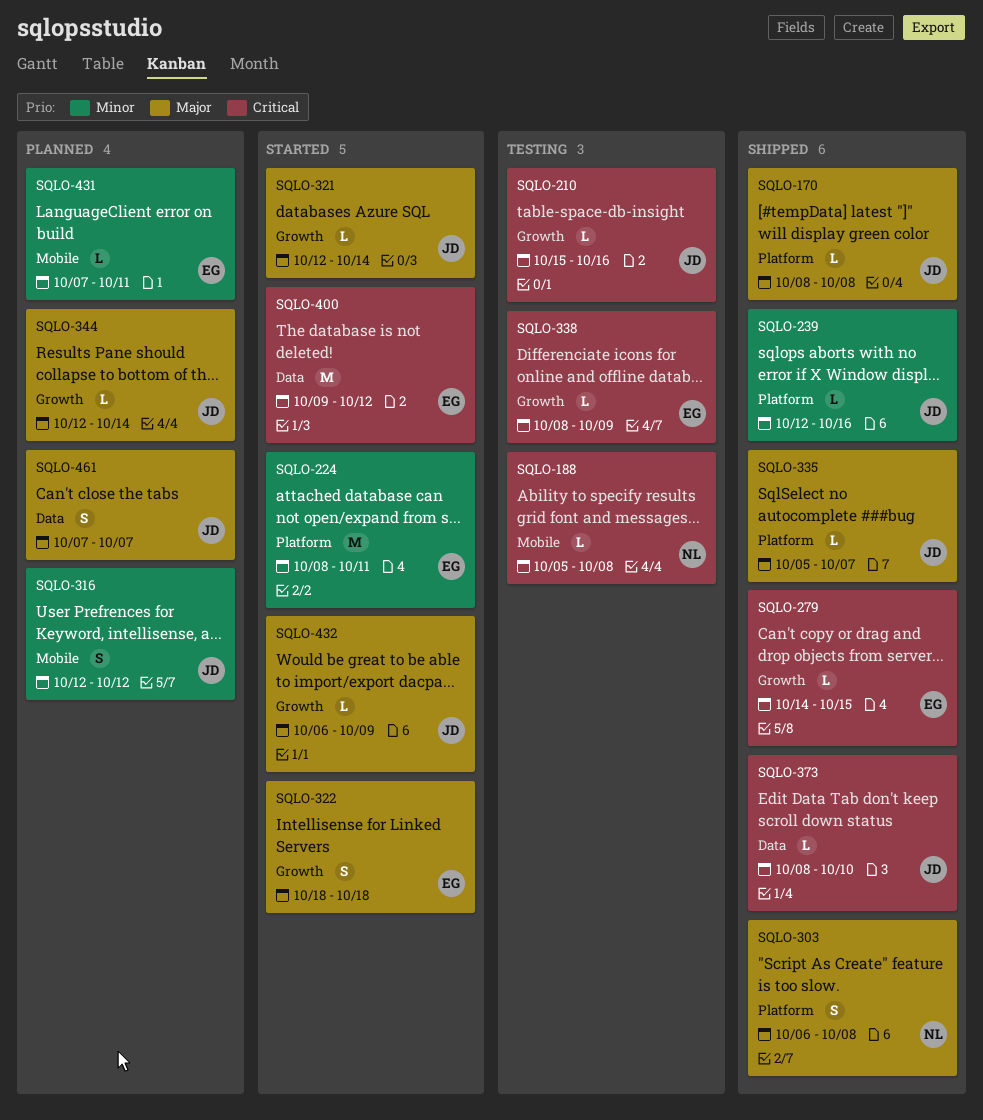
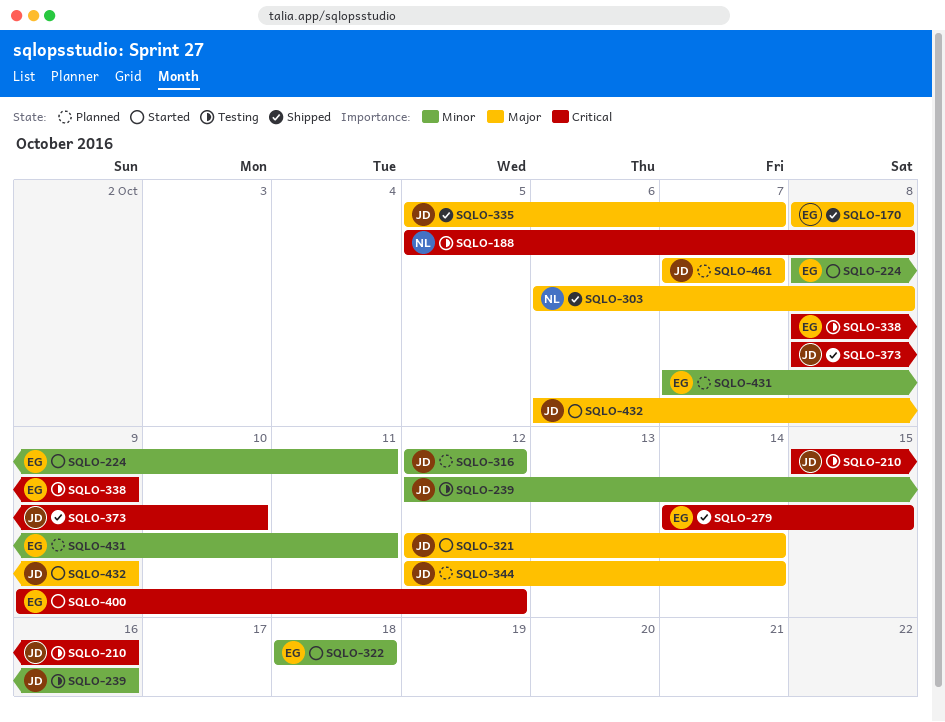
SQLO-170, owner: JD -> EG
SQLO-239, status: Shipped -> Testing
SQLO-322, priority: Major -> Minor

